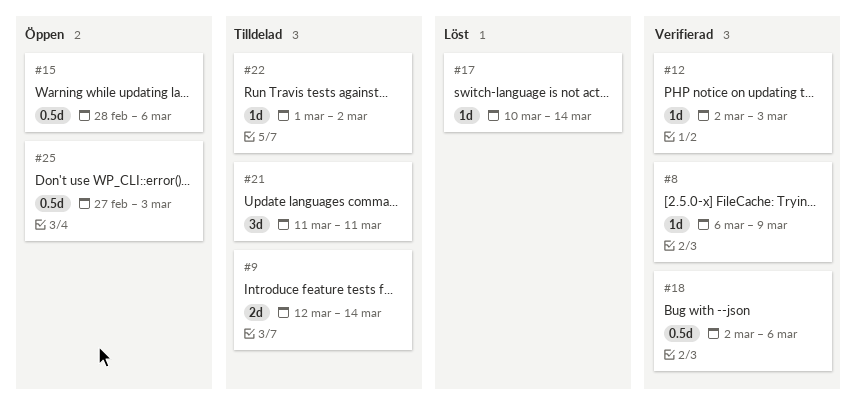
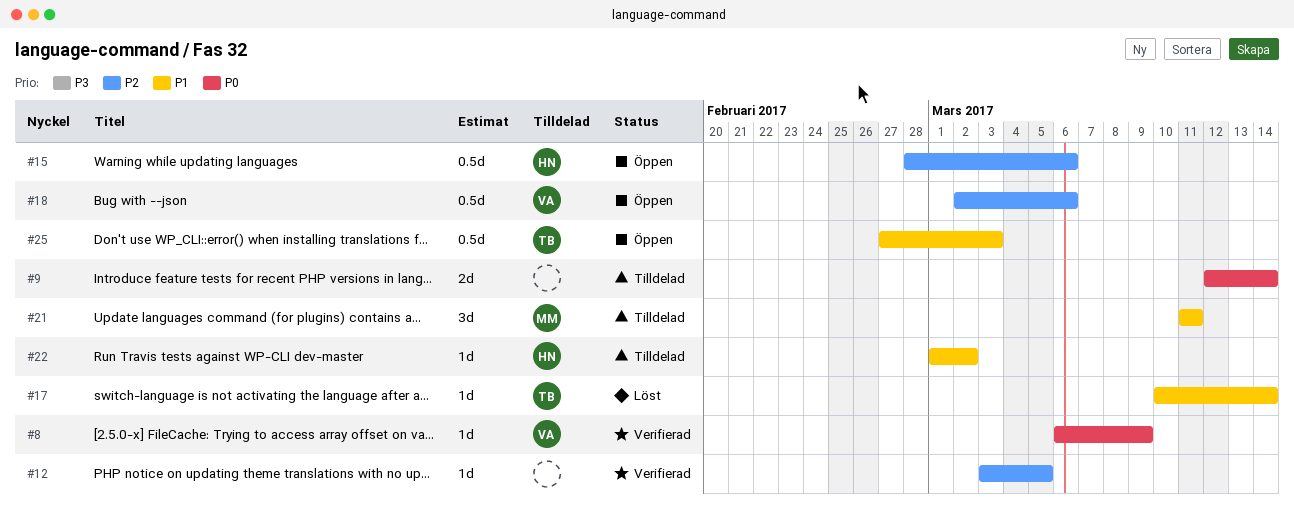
#12, start: Mar 2 -> Mar 3
#12, due: Mar 3 -> Mar 5
#18, status: Verifierad -> Öppen

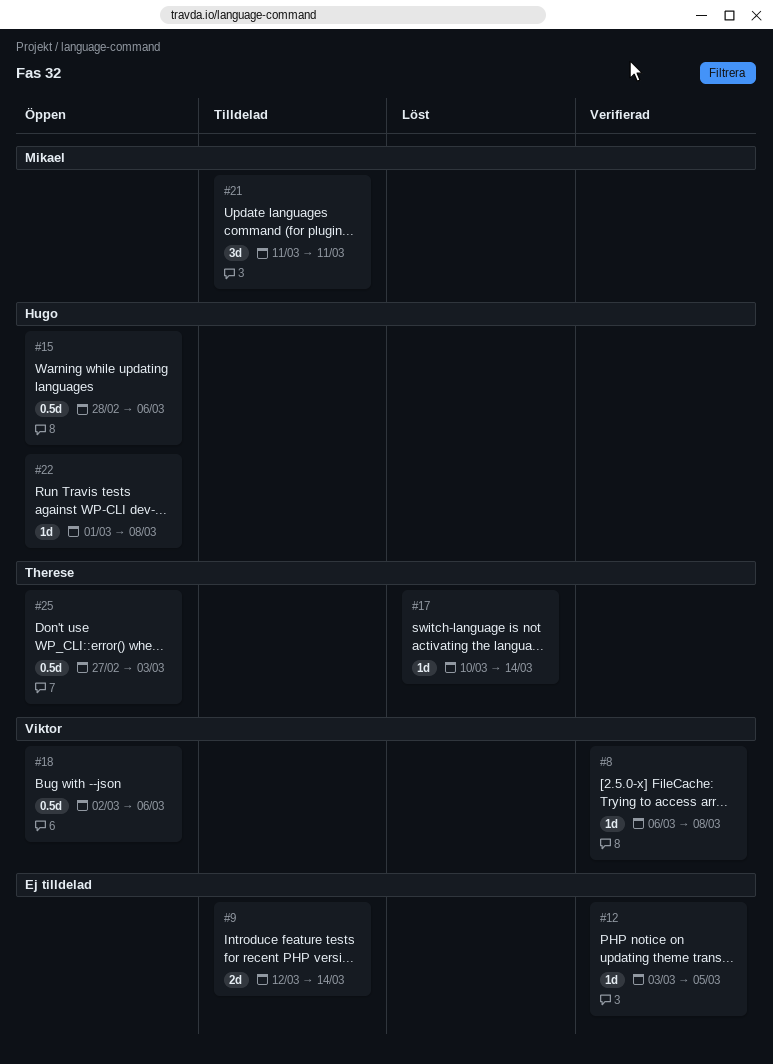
#8, due: Mar 9 -> Mar 8
#22, status: Tilldelad -> Öppen
#22, due: Mar 2 -> Mar 8

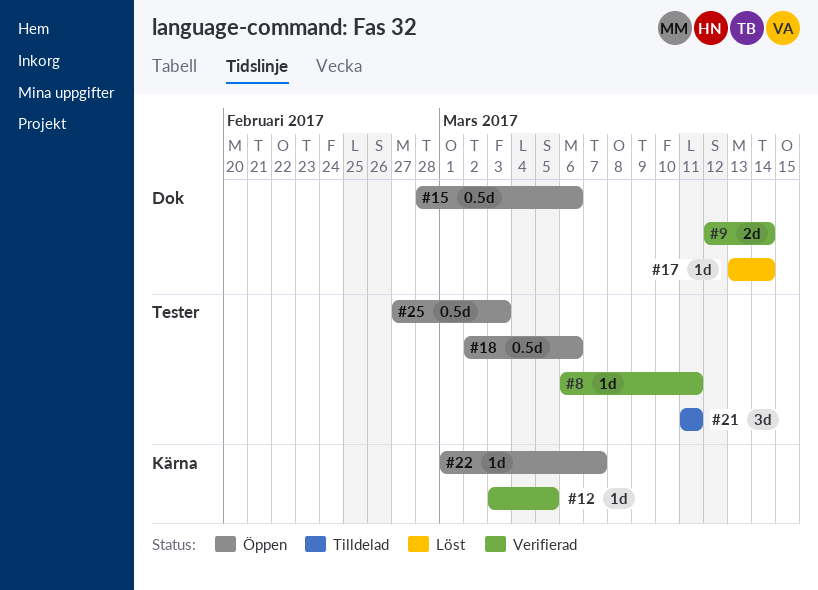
#8, due: Mar 8 -> Mar 11
#9, status: Tilldelad -> Verifierad
#17, start: Mar 10 -> Mar 13
#22, due: Mar 8 -> Mar 7

